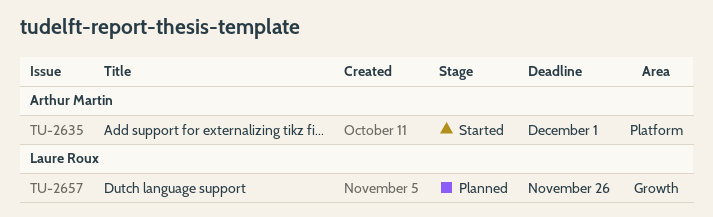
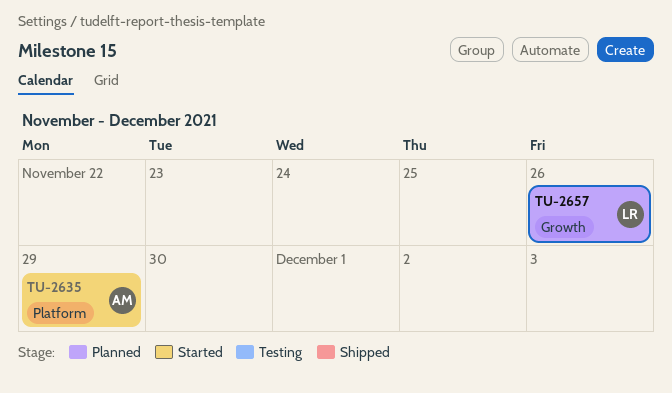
TU-2635, due: Dec 1 -> Nov 29

